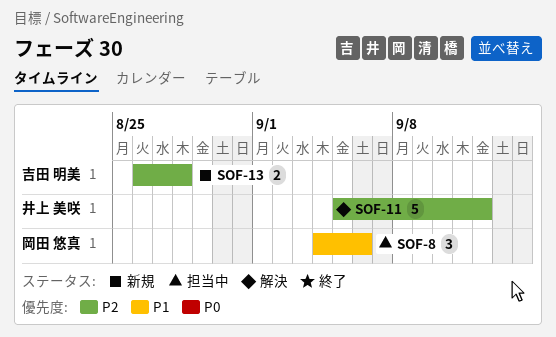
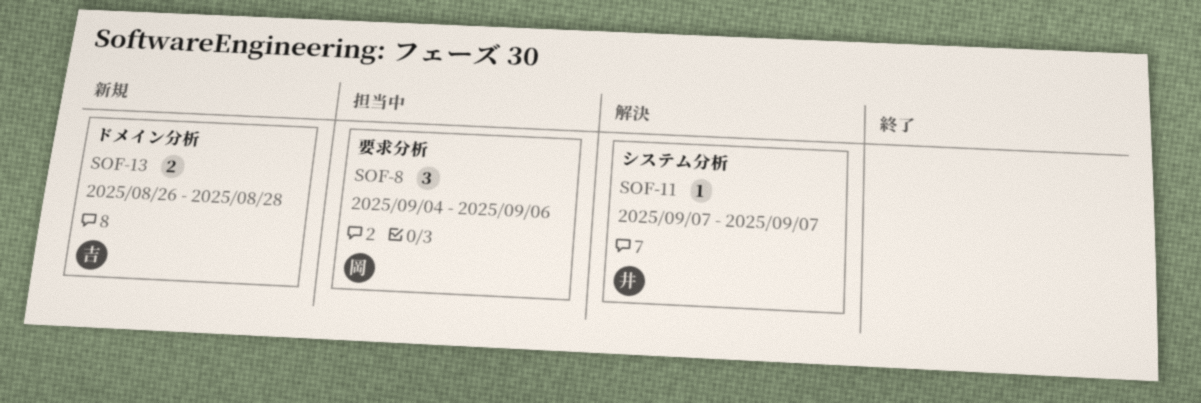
SOF-11, estimate: 5 -> 1
SOF-11, start: Sep 5 -> Sep 7
SOF-11, due: Sep 12 -> Sep 7

